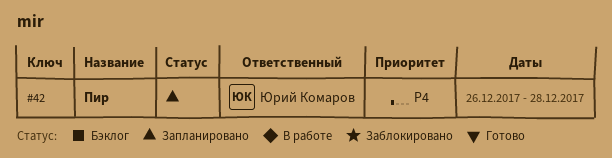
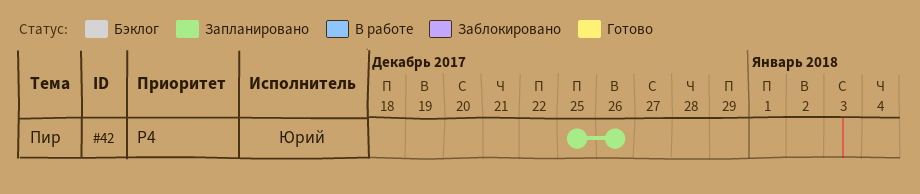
#42, start: Dec 26 -> Dec 25
#42, due: Dec 28 -> Dec 26

